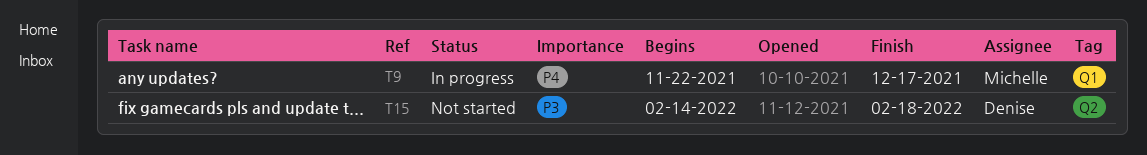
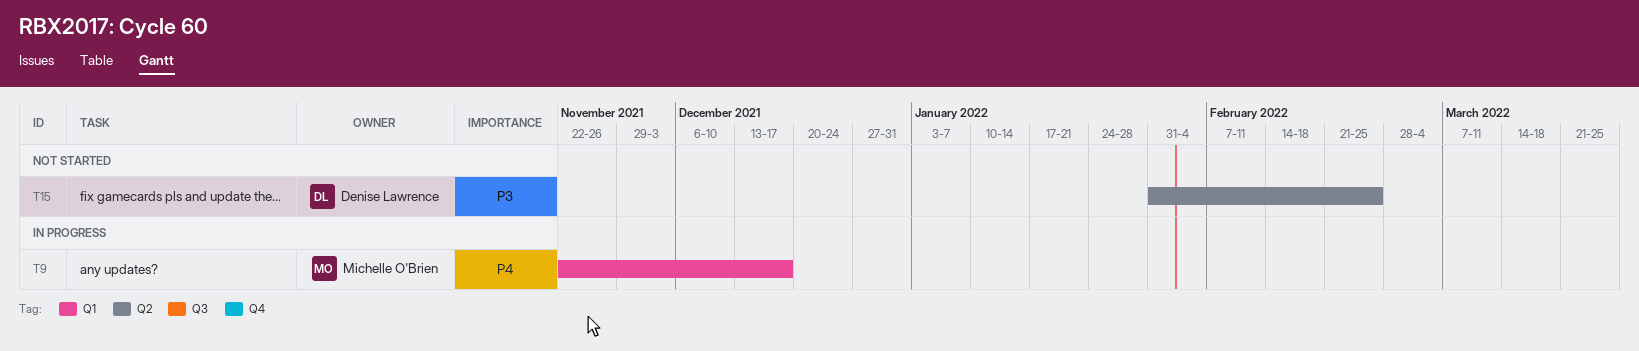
T15, start: Feb 14 -> Jan 31
T15, due: Feb 18 -> Feb 25

